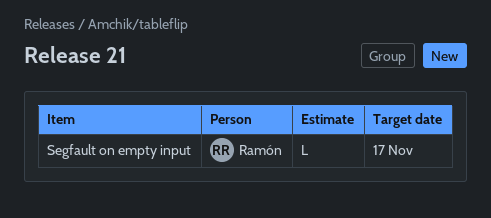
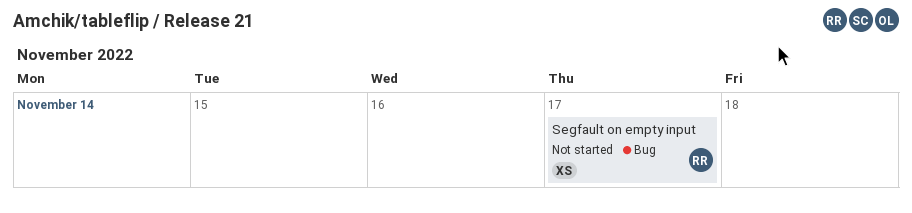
Segfault on empty input, estimate: L -> XS

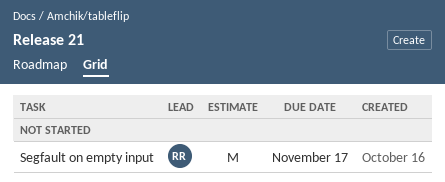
Segfault on empty input, estimate: XS -> M

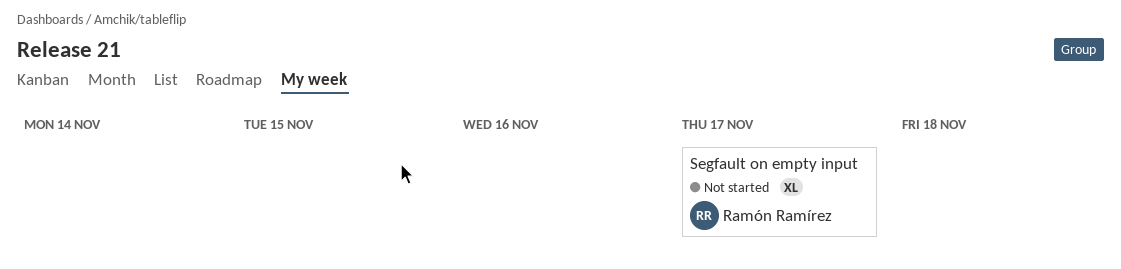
Segfault on empty input, estimate: M -> XL

